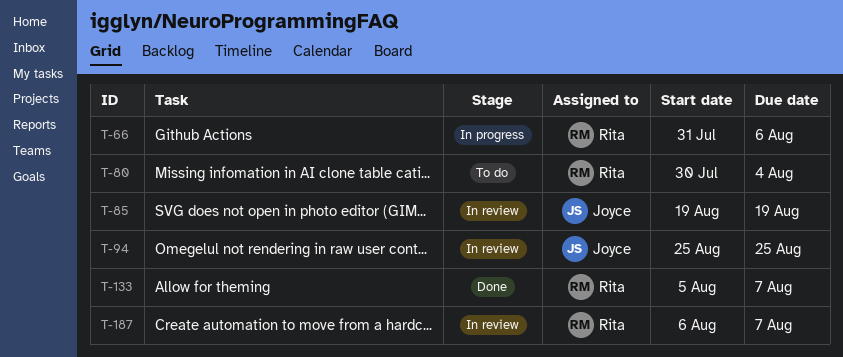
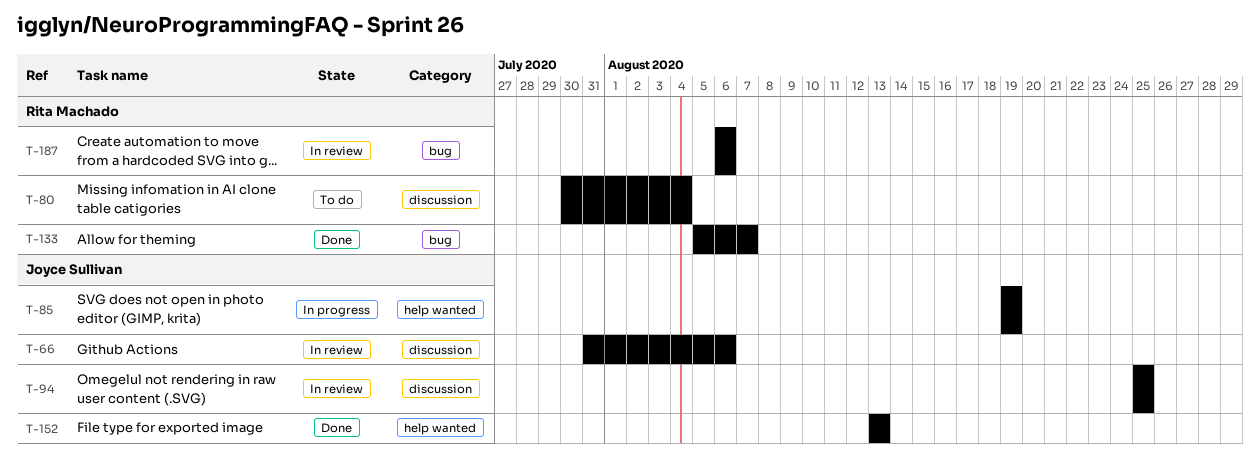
T-66, status: In progress -> In review
T-66, owner: Rita Machado -> Joyce Sullivan
T-85, status: In review -> In progress
T-152: none -> present
T-187, due: Aug 7 -> Aug 6

